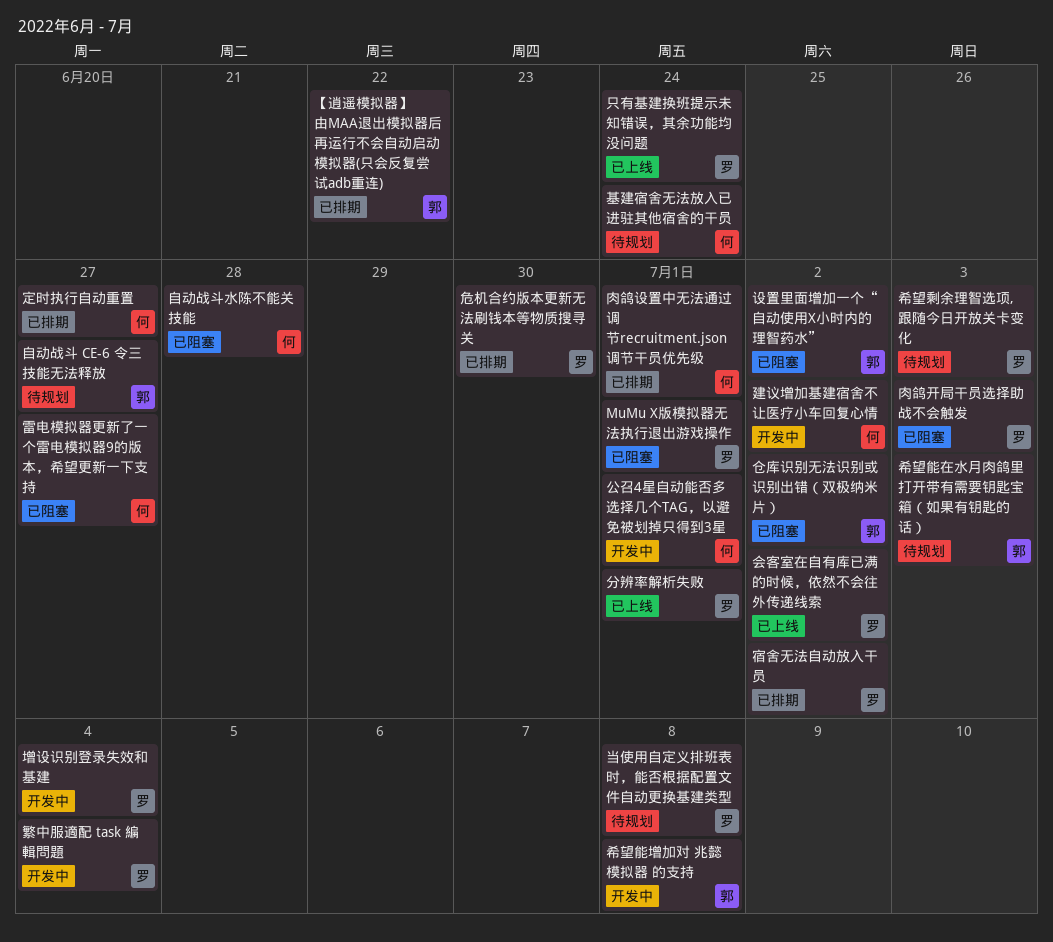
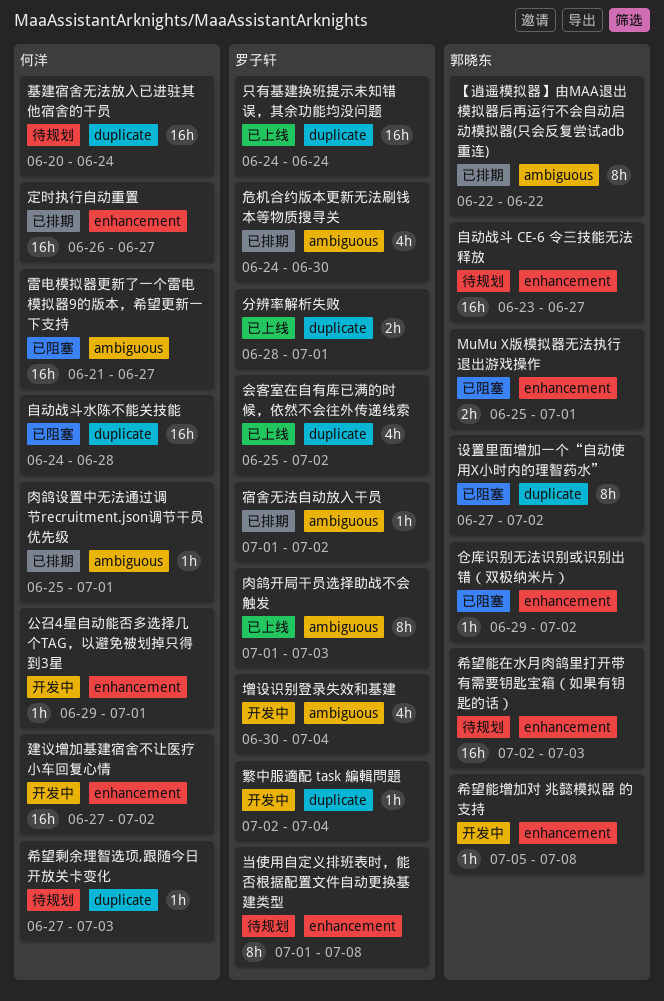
MuMu X版模拟器无法执行退出游戏操作, owner: 罗子轩 -> 郭晓东
希望剩余理智选项,跟随今日开放关卡变化, owner: 罗子轩 -> 何洋
肉鸽开局干员选择助战不会触发, status: 已阻塞 -> 已上线

